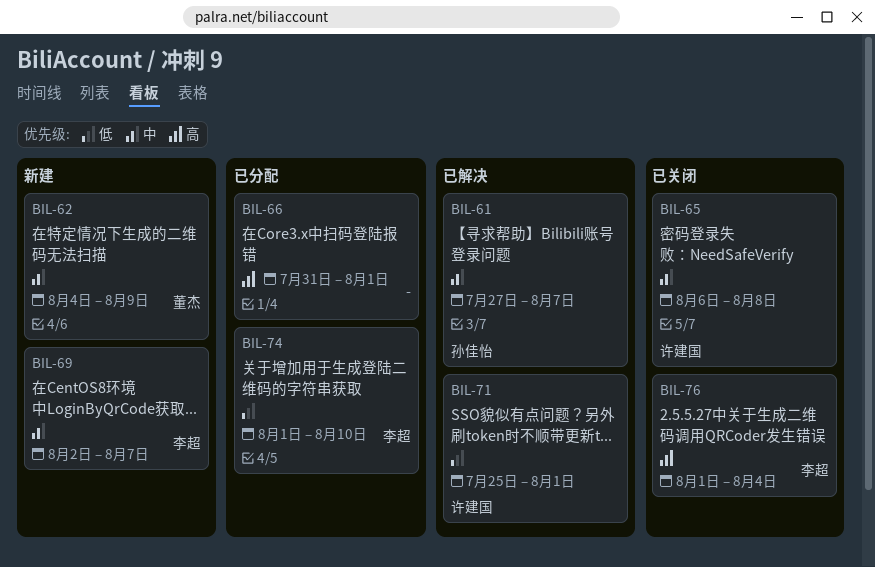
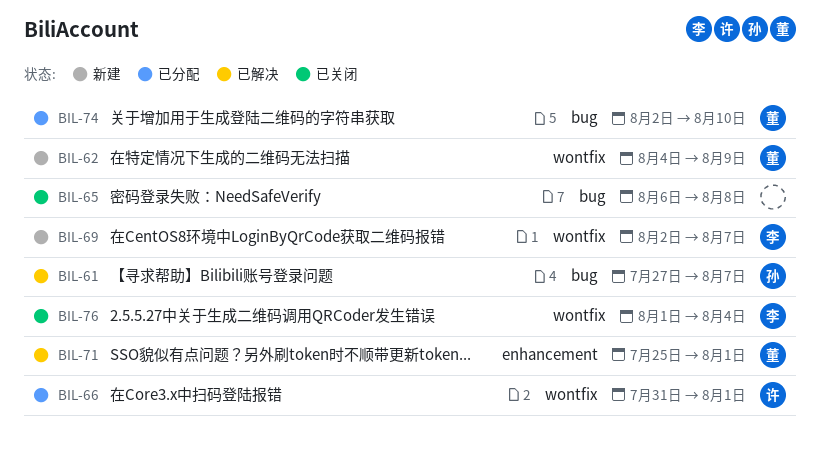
BIL-65, owner: 许建国 -> none
BIL-66, owner: none -> 许建国
BIL-71, owner: 许建国 -> 董杰
BIL-74, owner: 李超 -> 董杰
BIL-74, start: Aug 1 -> Aug 2

